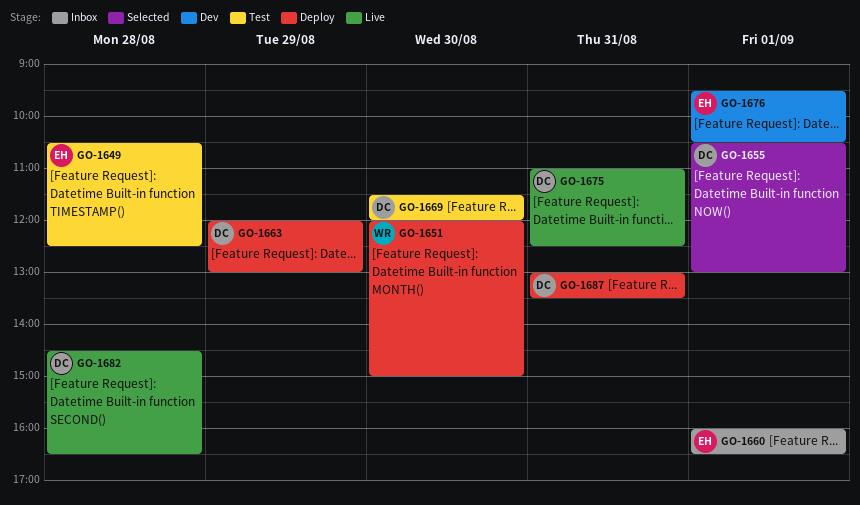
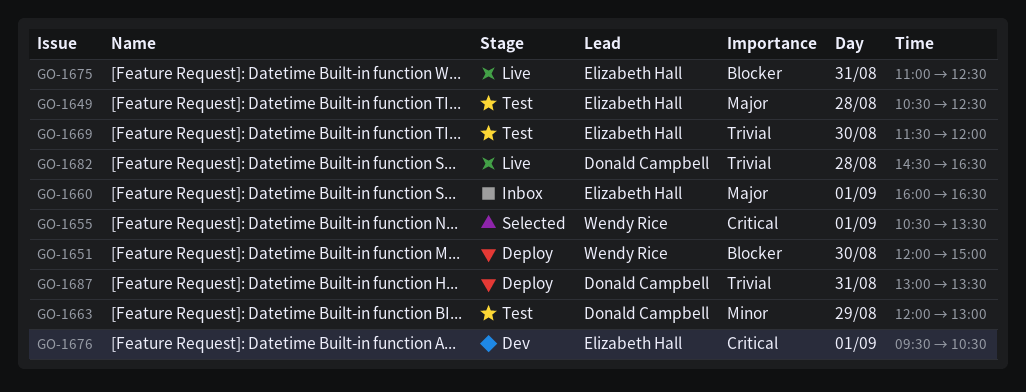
GO-1655, owner: Donald Campbell -> Wendy Rice
GO-1655, ends: 13:00 -> 13:30
GO-1663, status: Deploy -> Test
GO-1669, owner: Donald Campbell -> Elizabeth Hall
GO-1675, owner: Donald Campbell -> Elizabeth Hall

